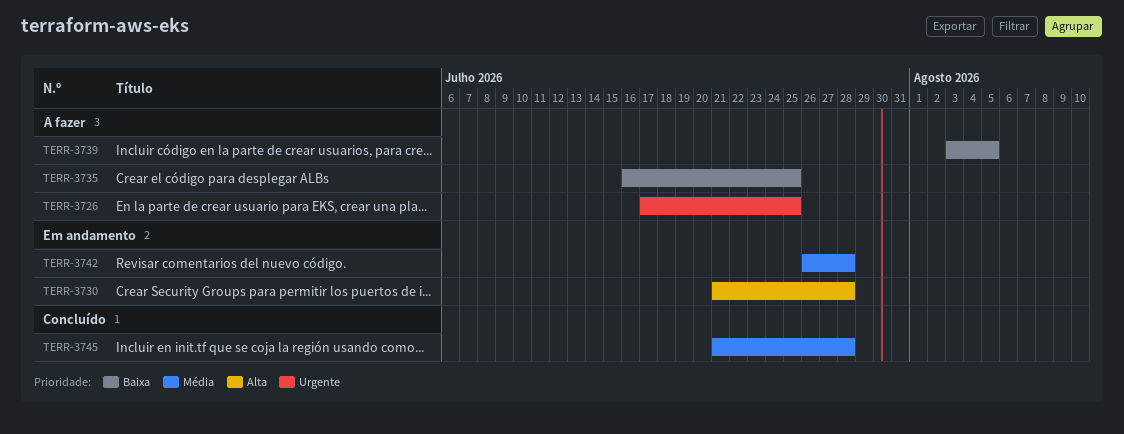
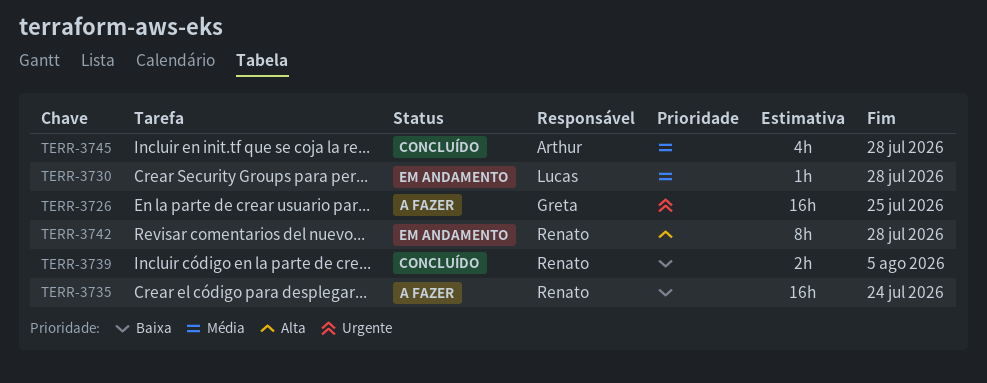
TERR-3730, priority: Alta -> Média
TERR-3735, due: Jul 25 -> Jul 24
TERR-3739, status: A fazer -> Concluído
TERR-3742, priority: Média -> Alta

